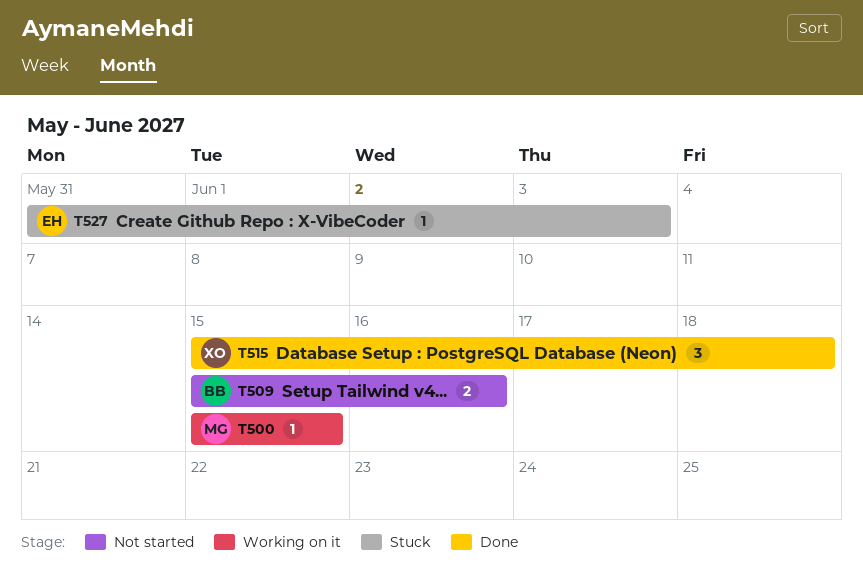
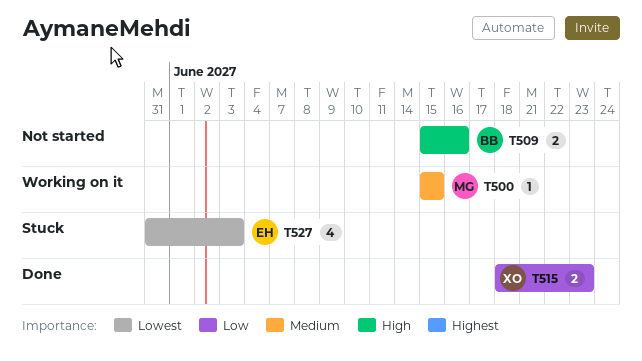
T515, estimate: 3 -> 2
T515, start: Jun 15 -> Jun 18
T515, due: Jun 18 -> Jun 23
T527, estimate: 1 -> 4

